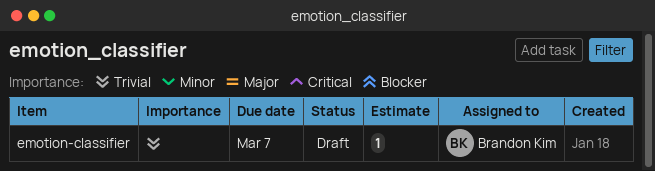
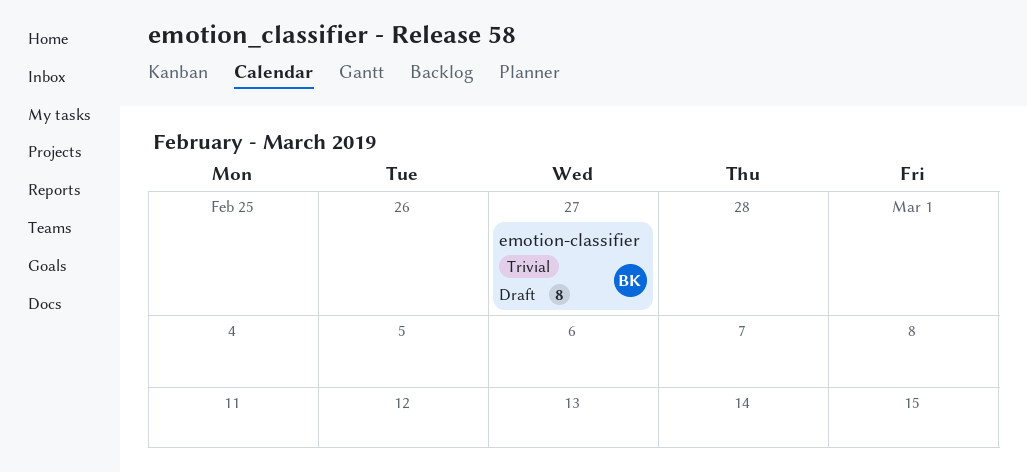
emotion-classifier, estimate: 1 -> 8
emotion-classifier, due: Mar 7 -> Feb 27

